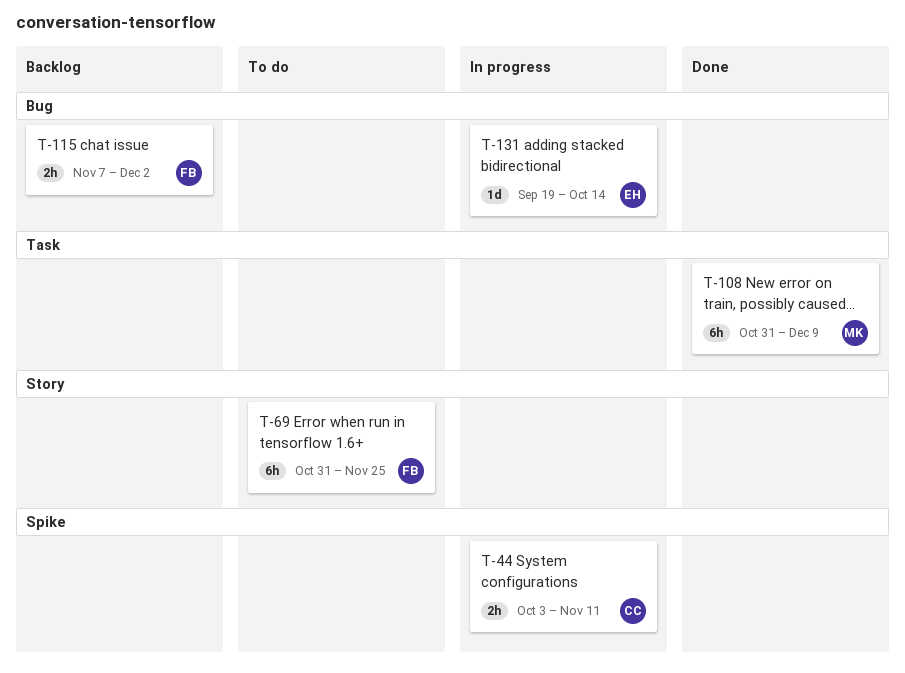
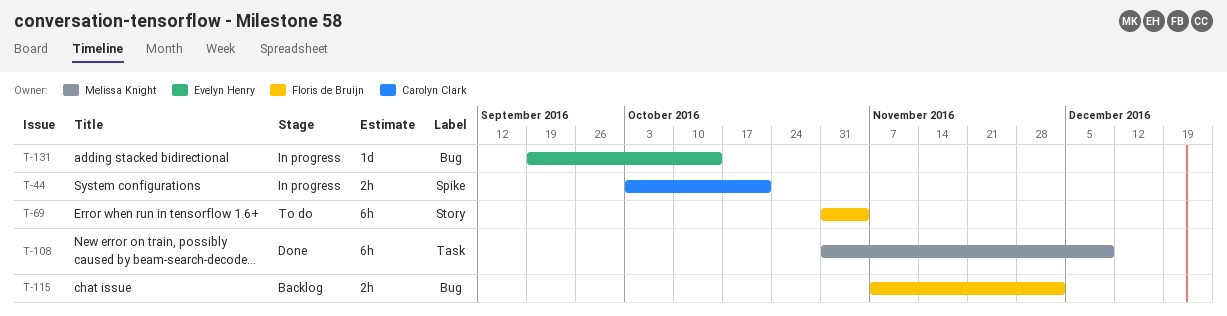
T-44, due: Nov 11 -> Oct 21
T-69, due: Nov 25 -> Nov 4

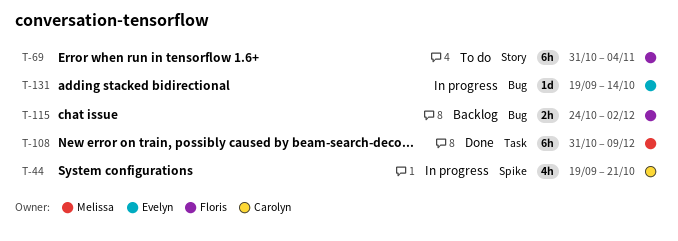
T-44, estimate: 2h -> 4h
T-44, start: Oct 3 -> Sep 19
T-115, start: Nov 7 -> Oct 24

